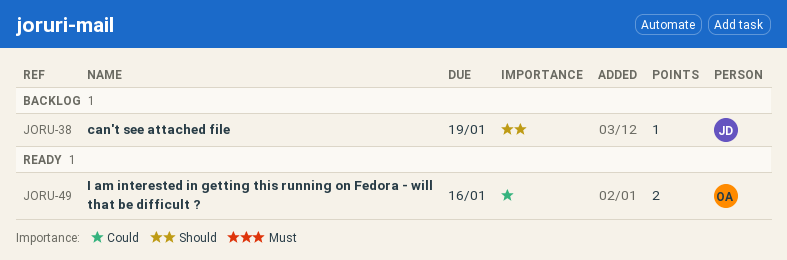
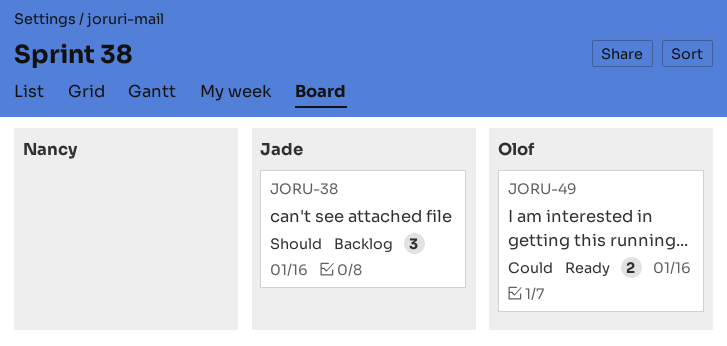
JORU-38, estimate: 1 -> 3
JORU-38, due: Jan 19 -> Jan 16

